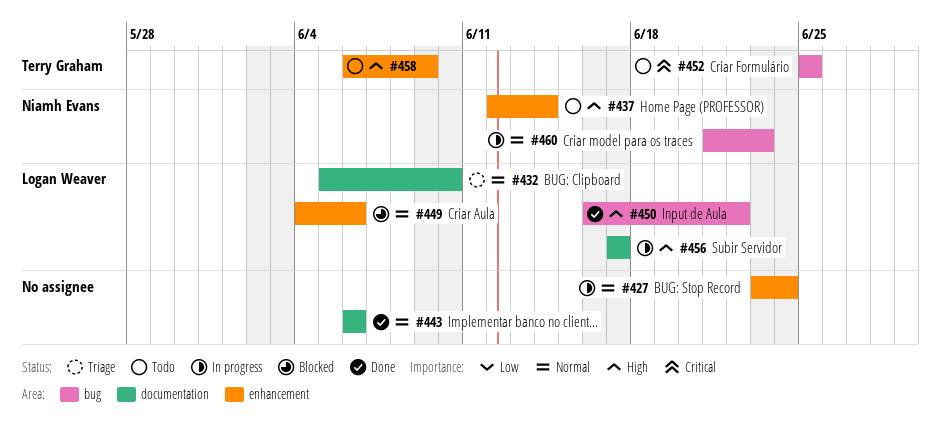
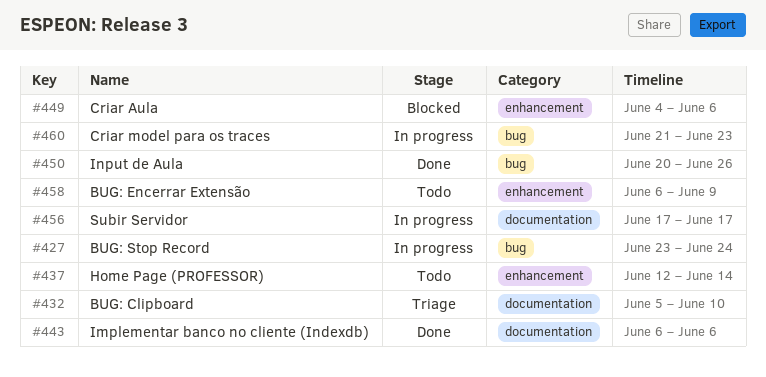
#427, label: enhancement -> bug
#450, start: Jun 16 -> Jun 20
#450, due: Jun 22 -> Jun 26
#452: present -> none

